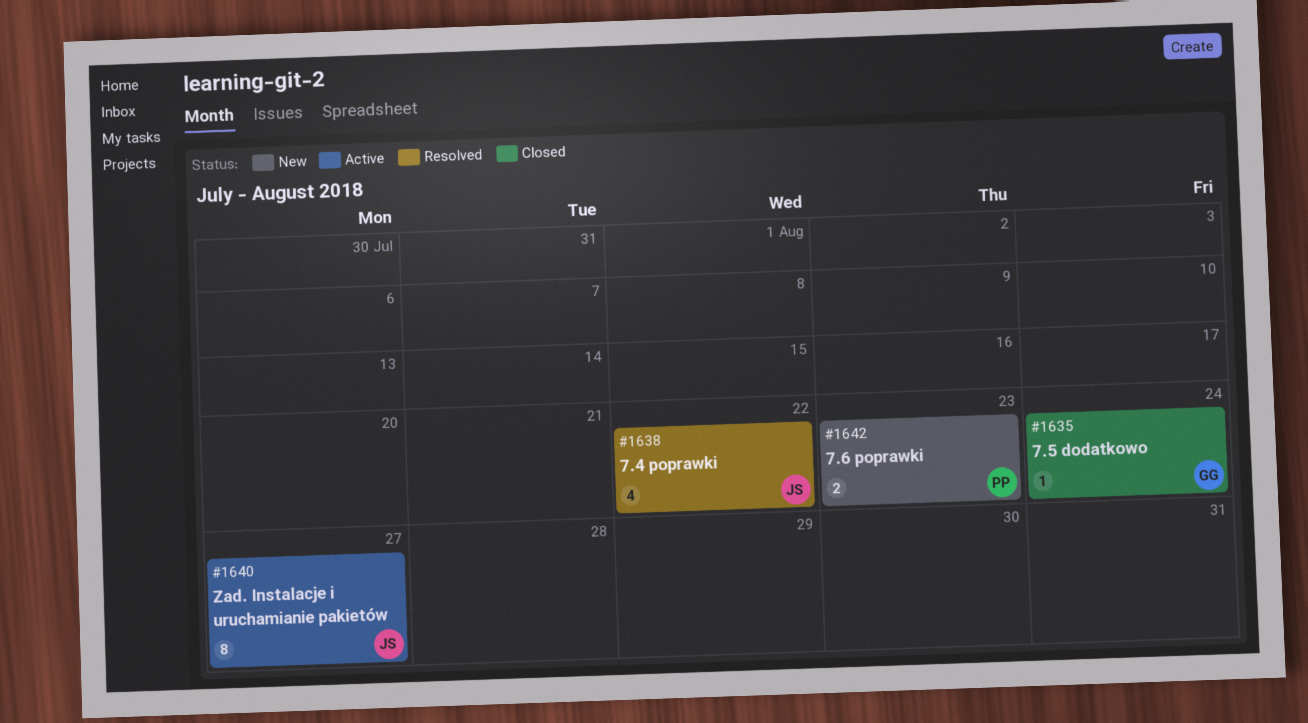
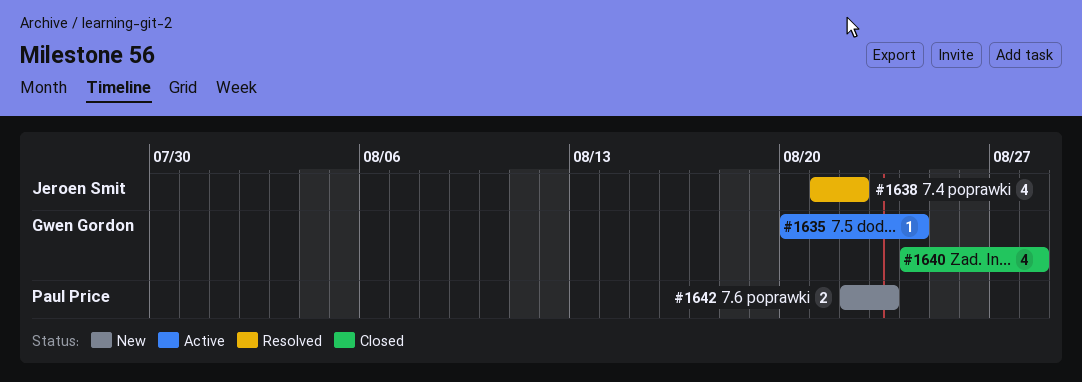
#1635, status: Closed -> Active
#1640, status: Active -> Closed
#1640, owner: Jeroen Smit -> Gwen Gordon
#1640, estimate: 8 -> 4
#1640, due: Aug 27 -> Aug 28

